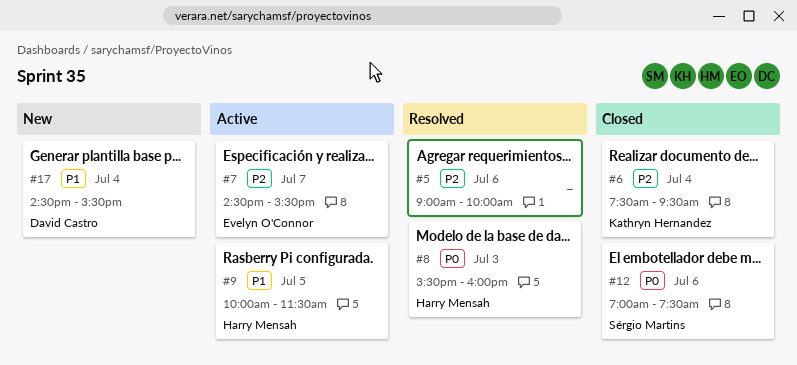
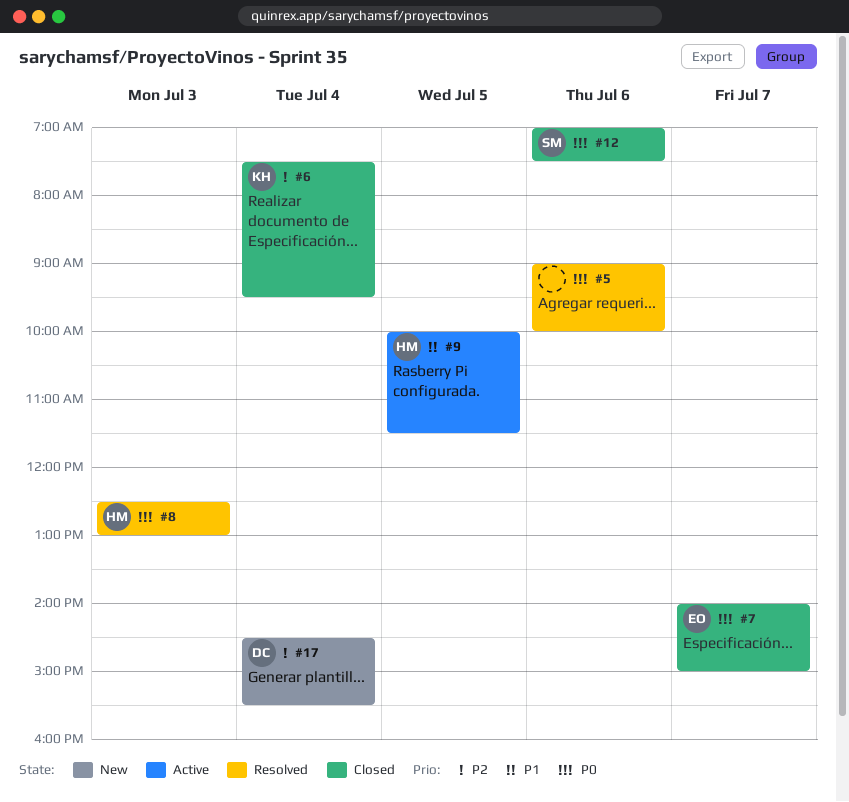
#5, priority: P2 -> P0
#7, status: Active -> Closed
#7, priority: P2 -> P0
#7, begins: 14:30 -> 14:00
#7, ends: 15:30 -> 15:00
#8, begins: 15:30 -> 12:30
#8, ends: 16:00 -> 13:00
#17, priority: P1 -> P2

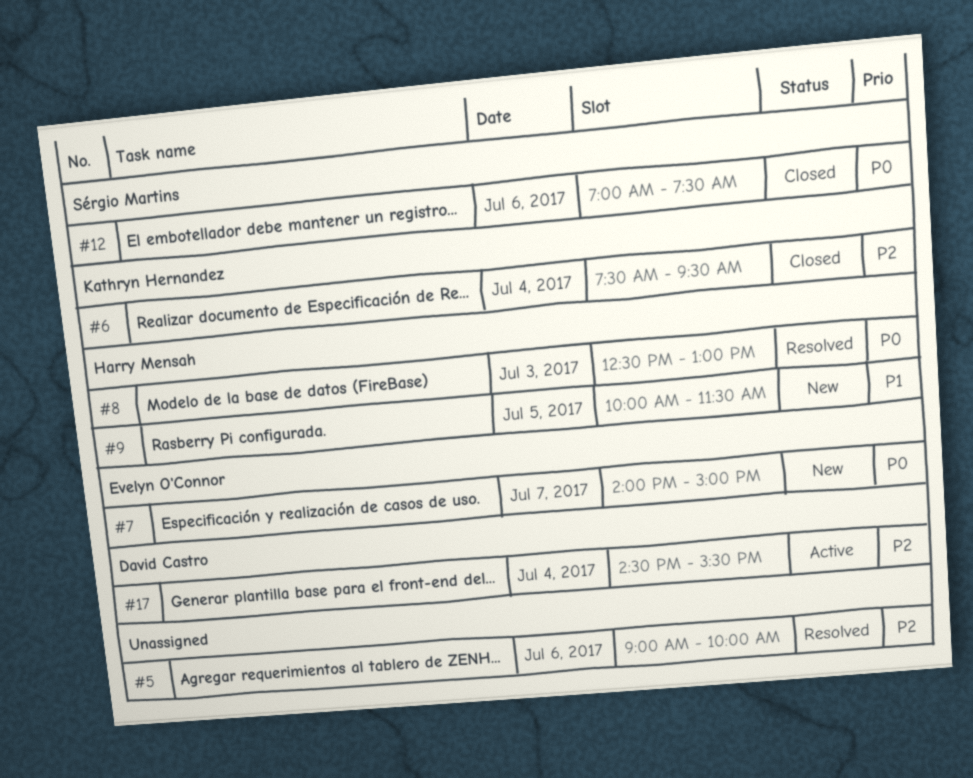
#5, priority: P0 -> P2
#7, status: Closed -> New
#9, status: Active -> New
#17, status: New -> Active

